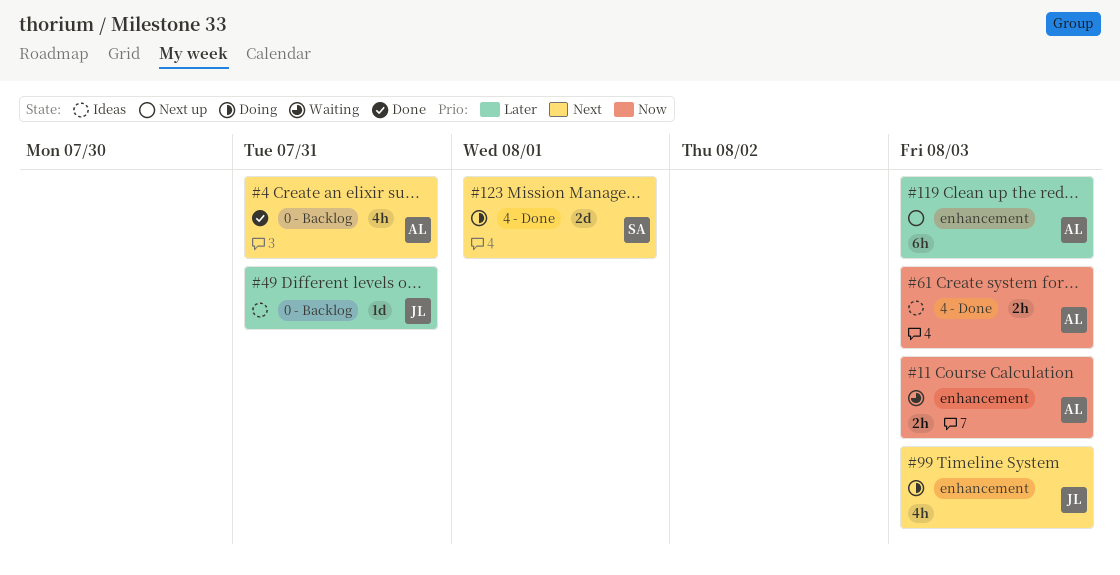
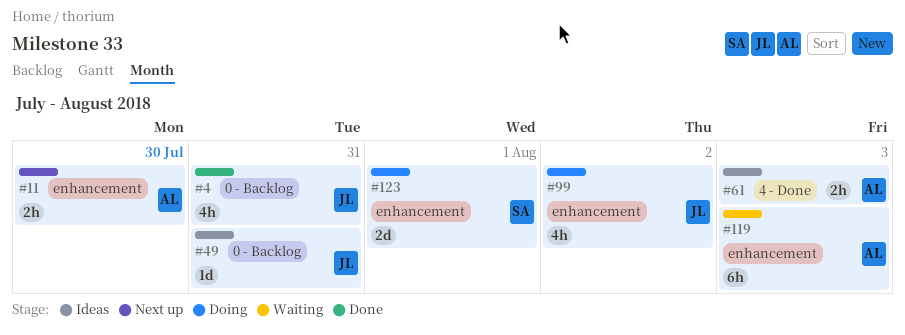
#4, owner: AL -> JL
#11, status: Waiting -> Next up
#11, due: Aug 3 -> Jul 30
#99, due: Aug 3 -> Aug 2
#119, status: Next up -> Waiting
#123, label: 4 - Done -> enhancement

